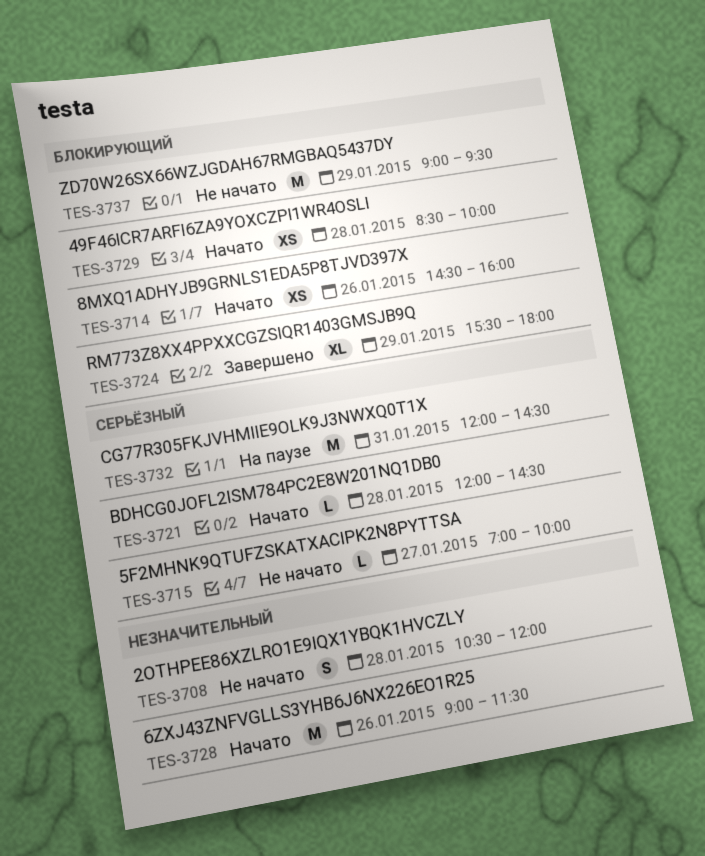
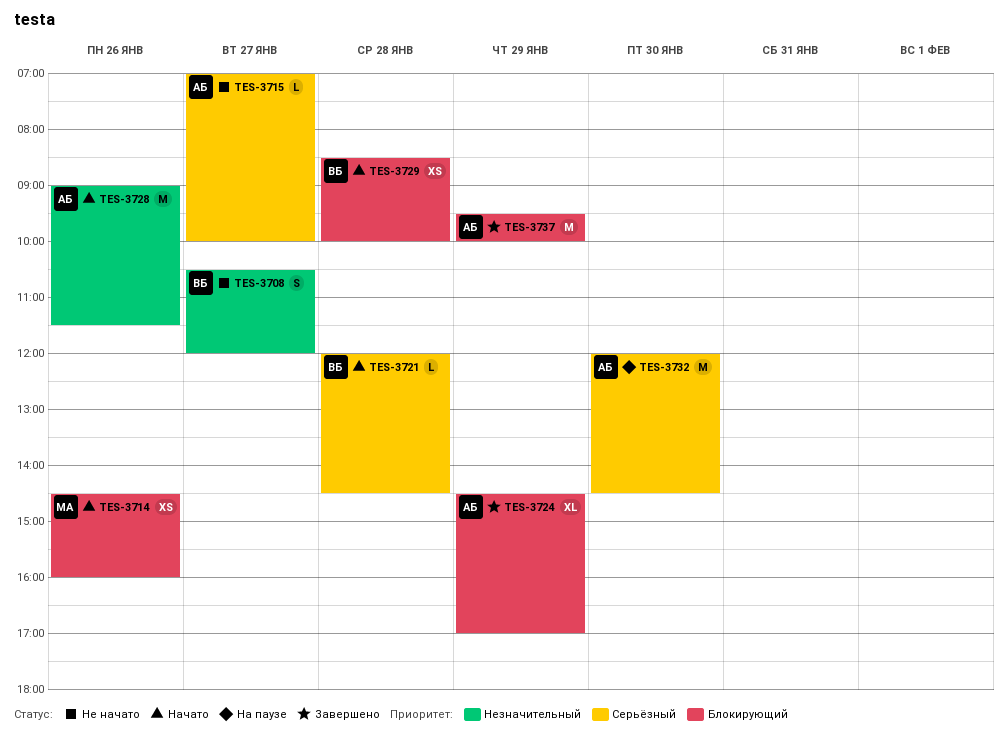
TES-3708, day: Jan 28 -> Jan 27
TES-3724, begins: 15:30 -> 14:30
TES-3724, ends: 18:00 -> 17:00
TES-3732, day: Jan 31 -> Jan 30
TES-3737, status: Не начато -> Завершено
TES-3737, begins: 09:00 -> 09:30
TES-3737, ends: 09:30 -> 10:00

